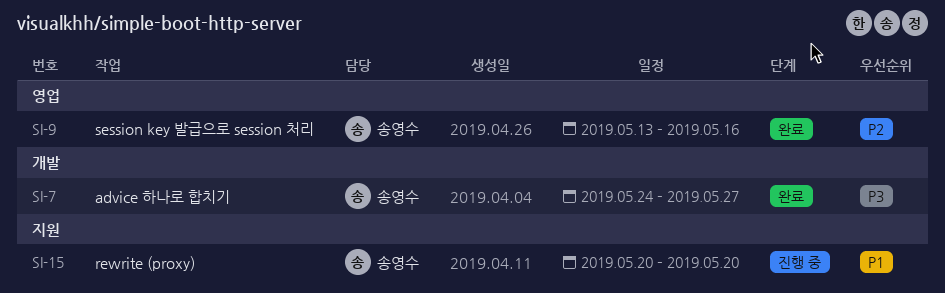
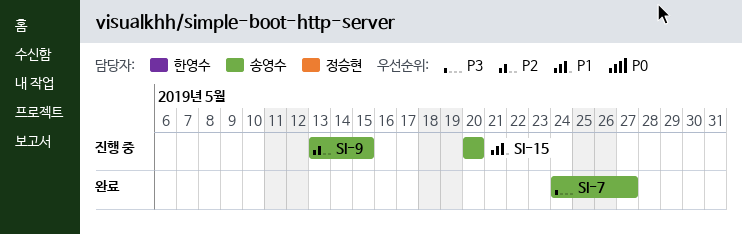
SI-9, status: 완료 -> 진행 중
SI-9, due: May 16 -> May 15

